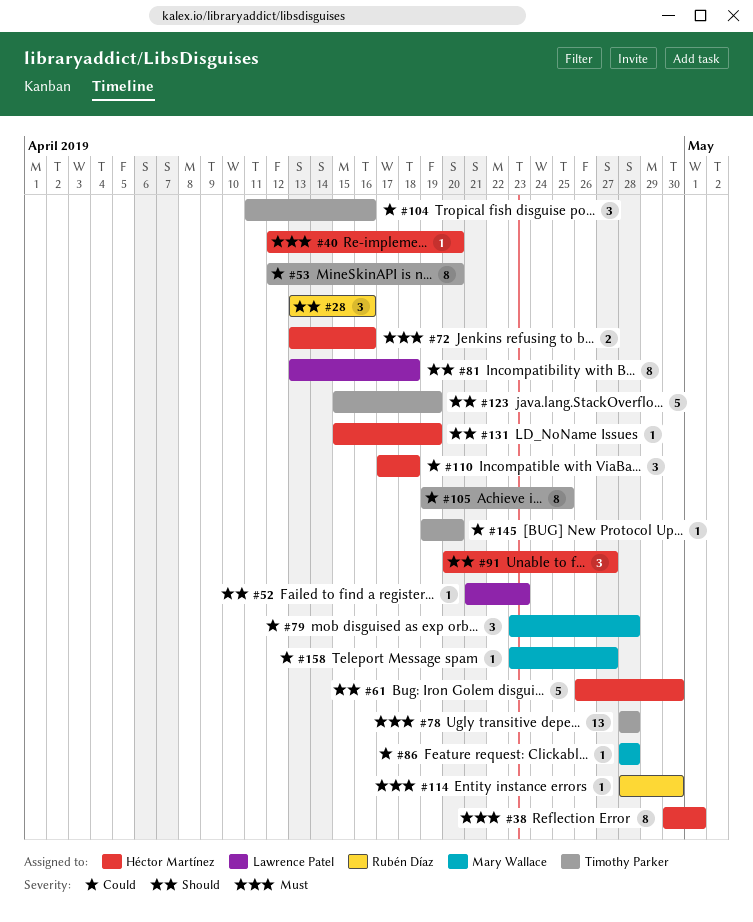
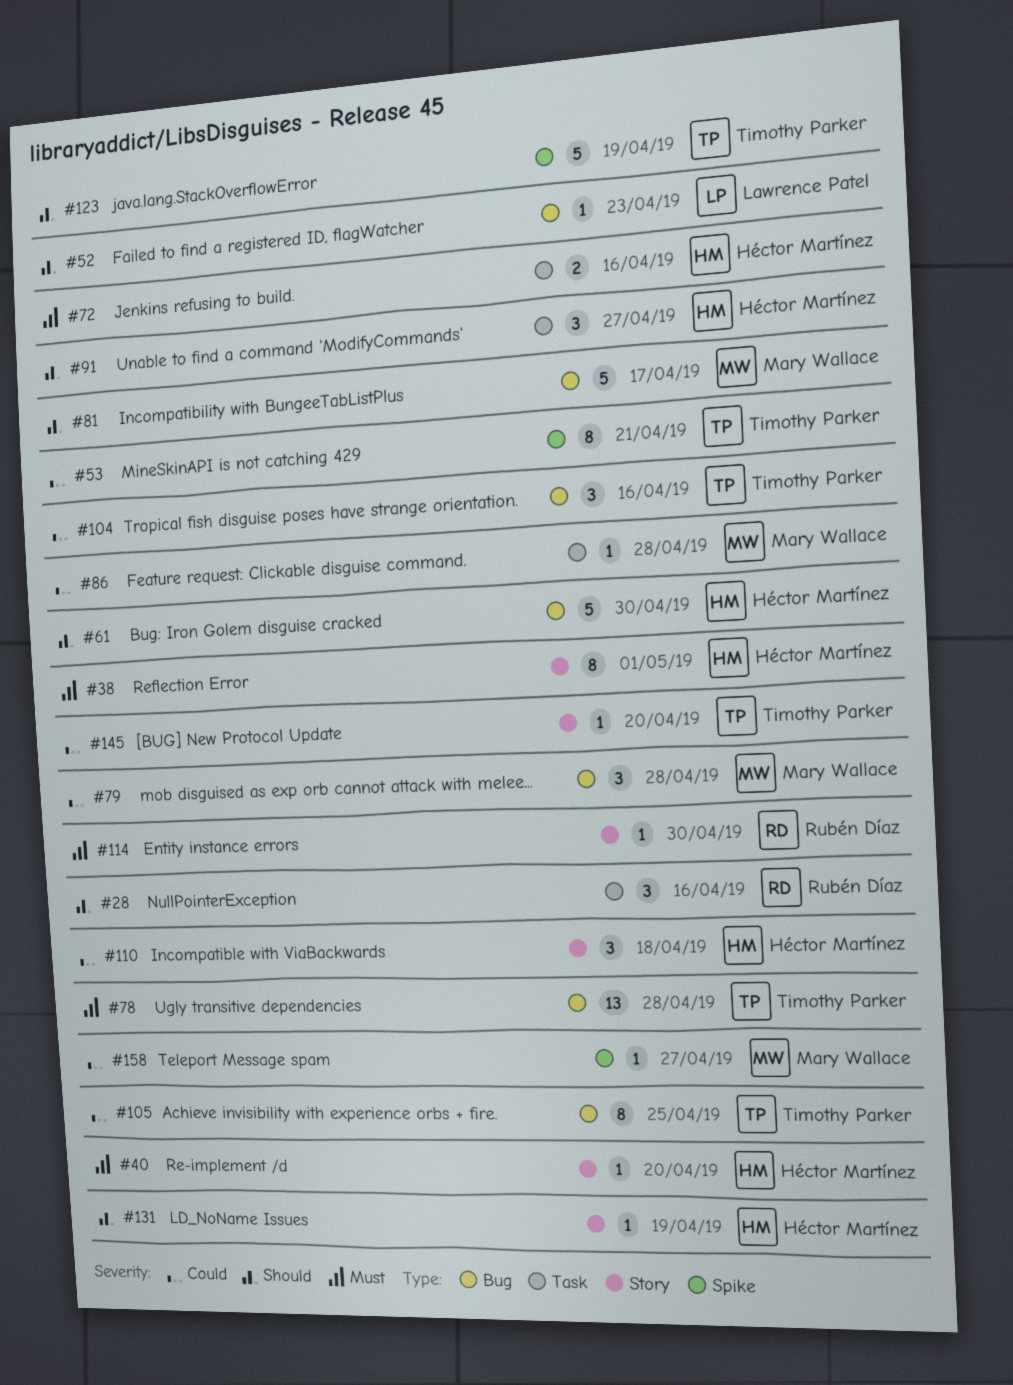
#53, due: Apr 20 -> Apr 21
#81, owner: Lawrence Patel -> Mary Wallace
#81, estimate: 8 -> 5
#81, due: Apr 18 -> Apr 17

